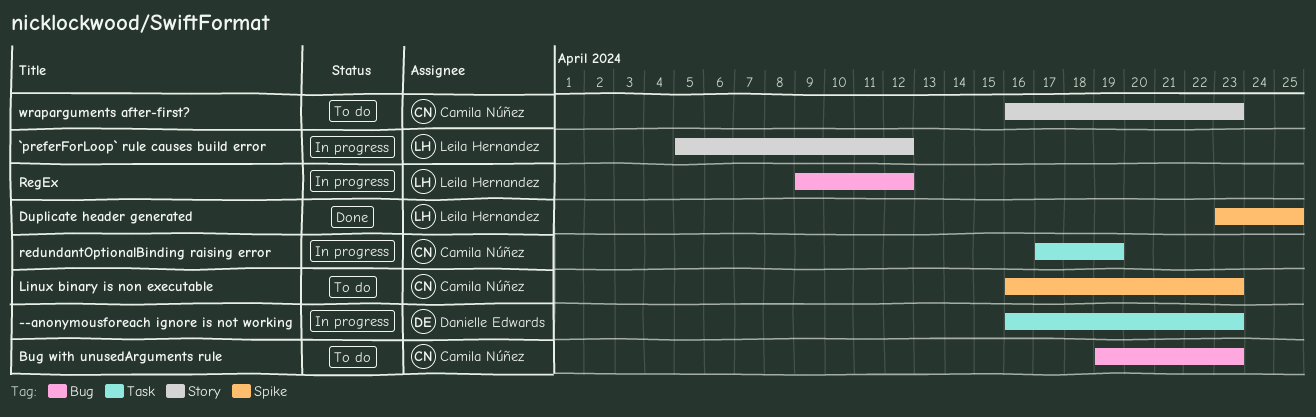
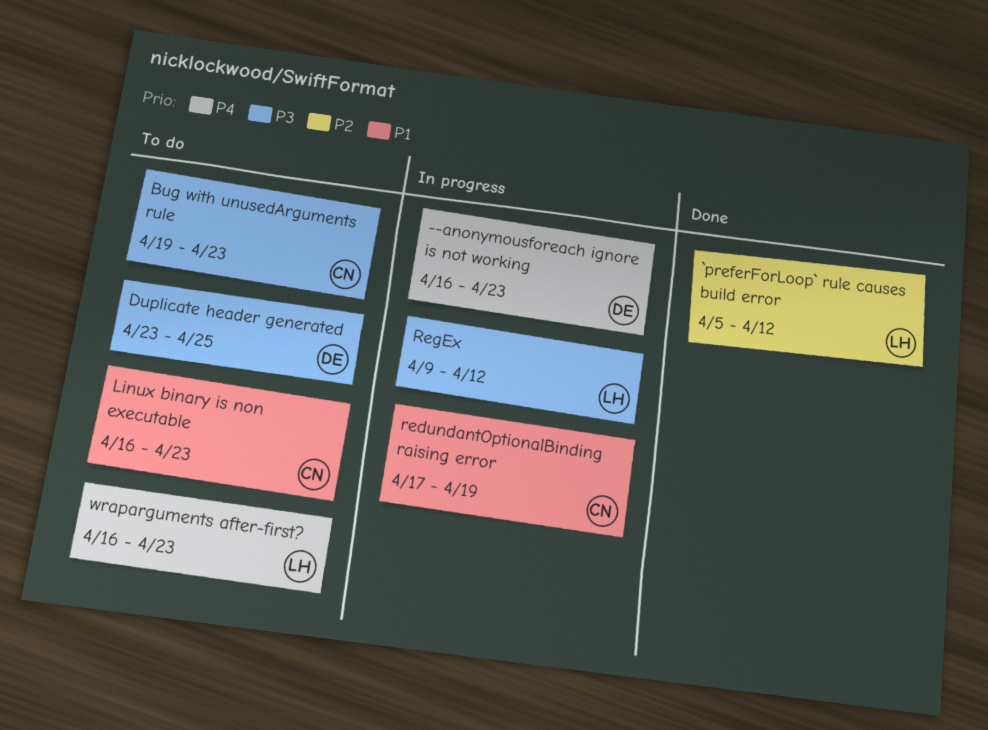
`preferForLoop` rule causes build error, status: In progress -> Done
Duplicate header generated, status: Done -> To do
Duplicate header generated, owner: Leila Hernandez -> Danielle Edwards
wraparguments after-first?, owner: Camila Núñez -> Leila Hernandez

